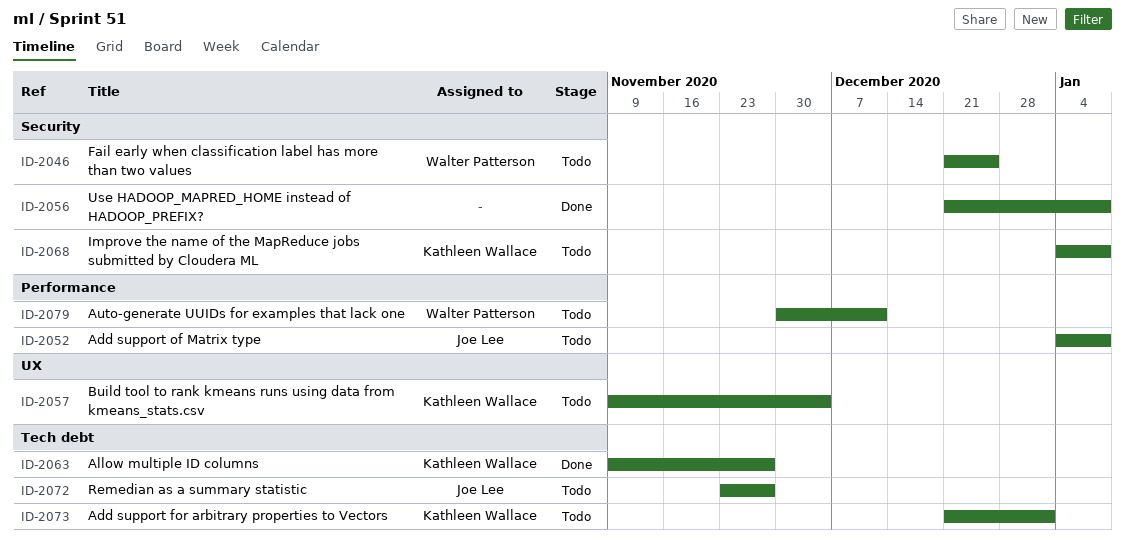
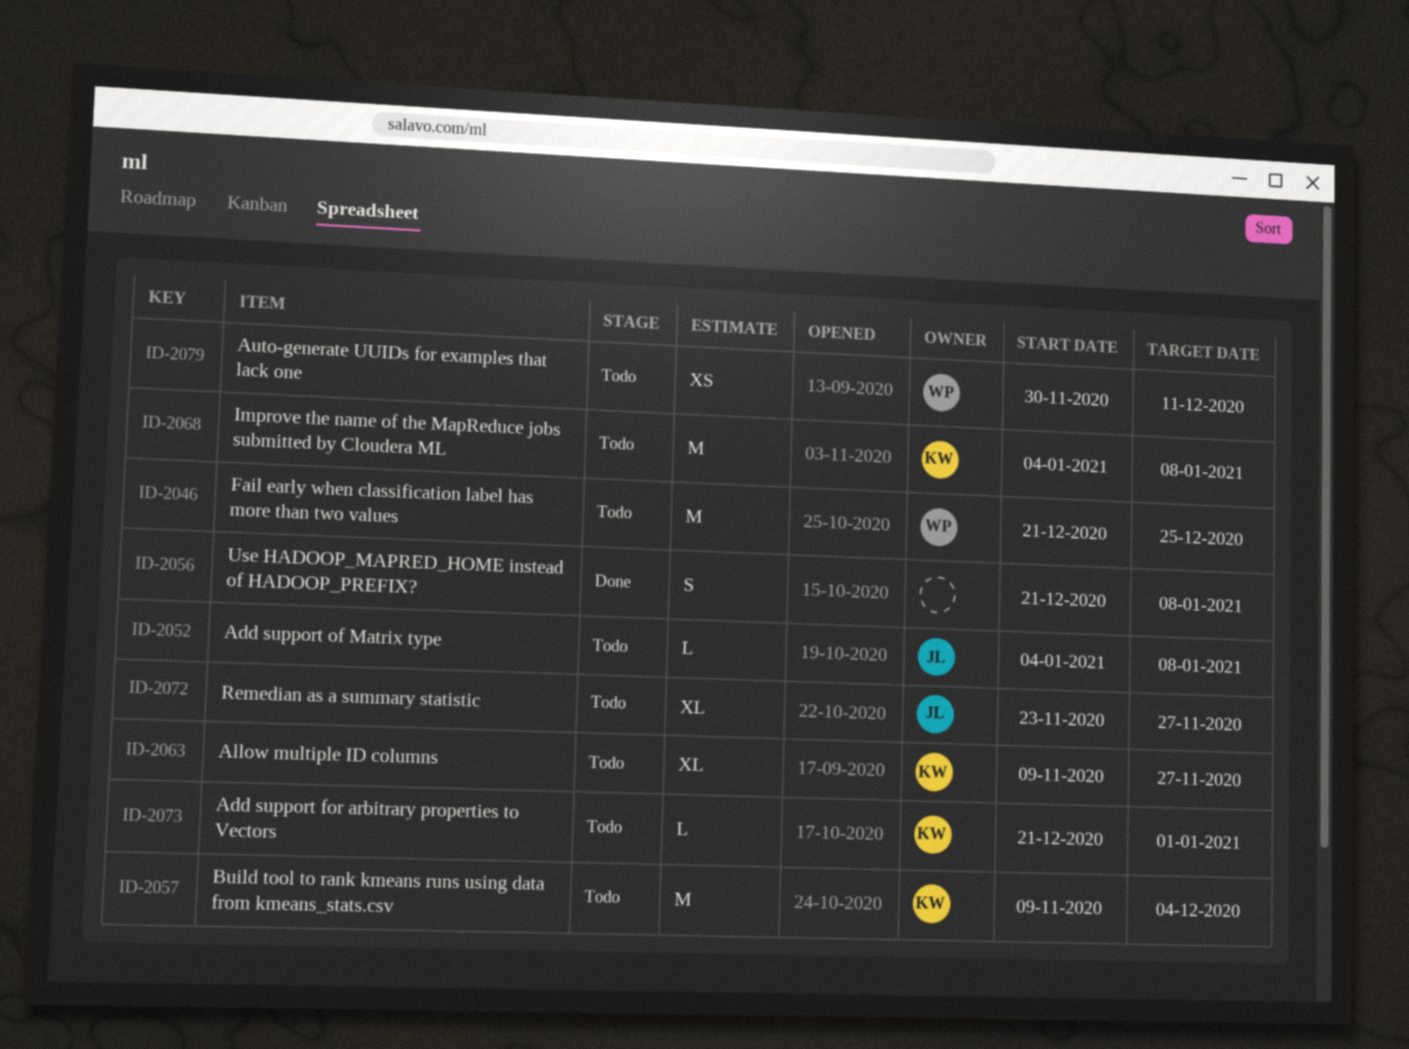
ID-2063, status: Done -> Todo

